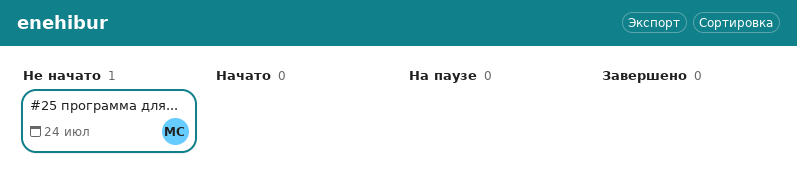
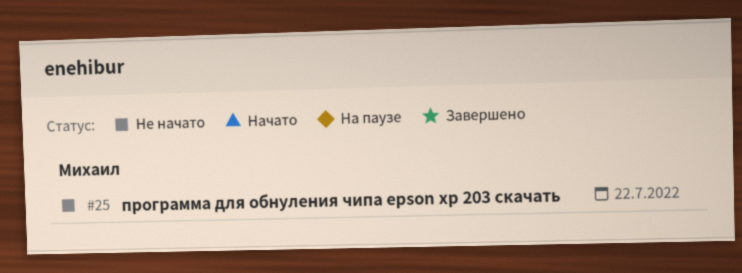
#25, due: Jul 24 -> Jul 22

